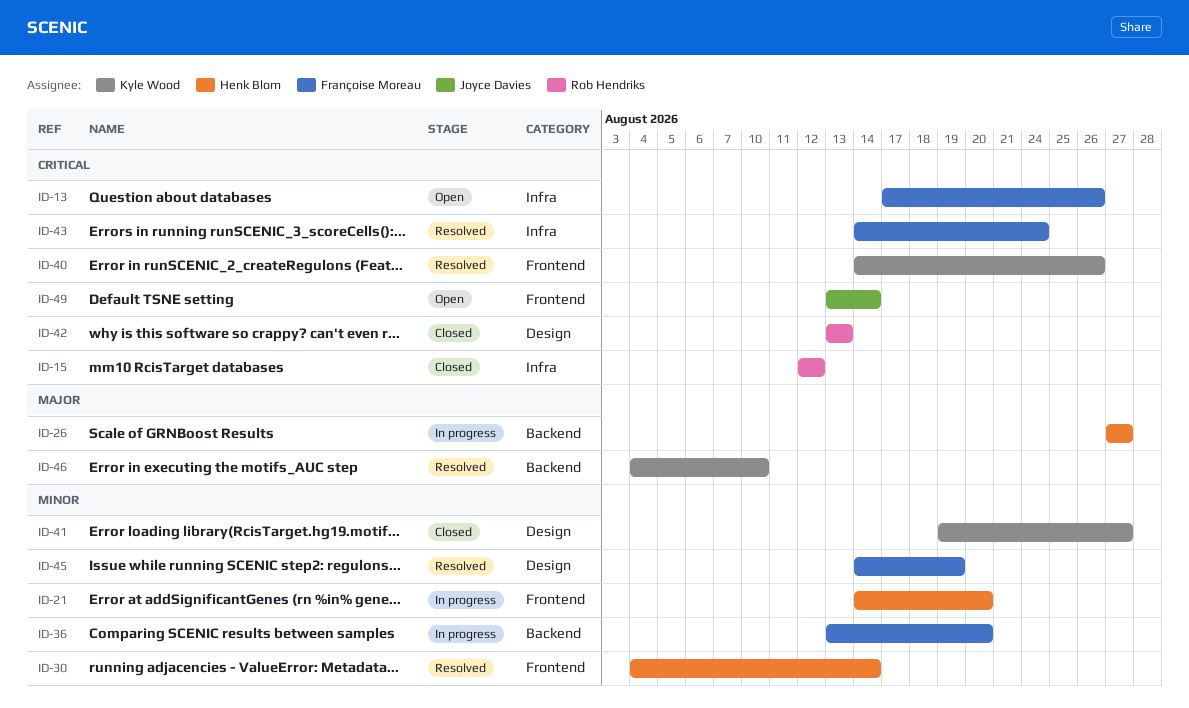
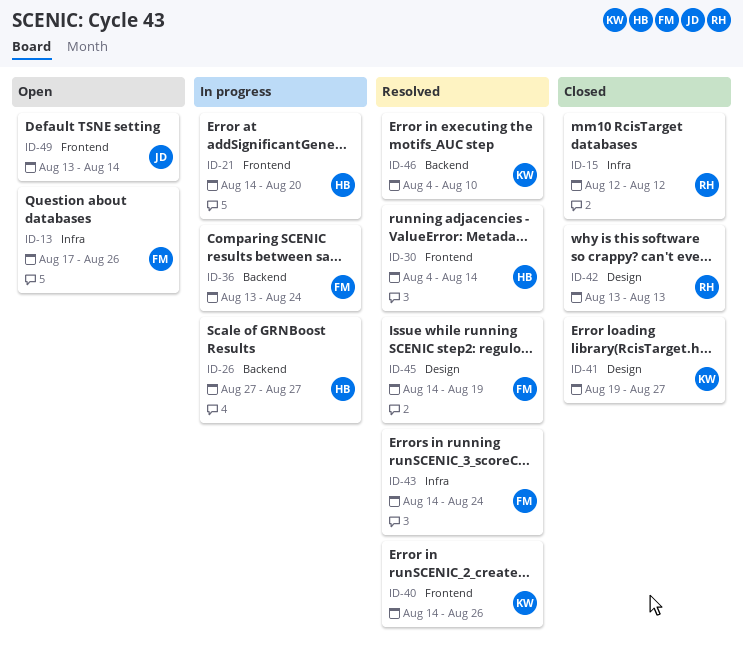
ID-36, due: Aug 20 -> Aug 24

